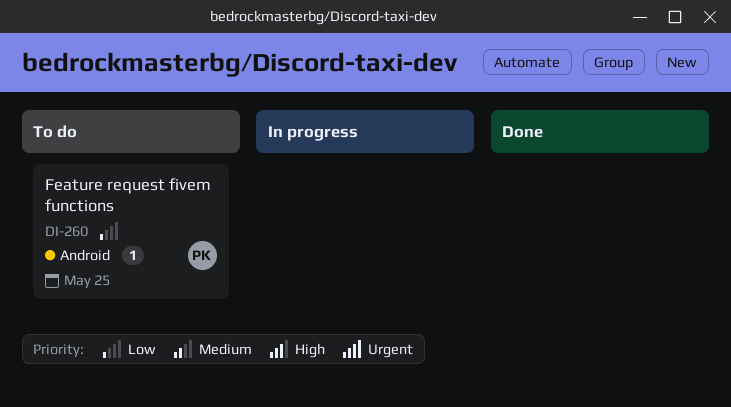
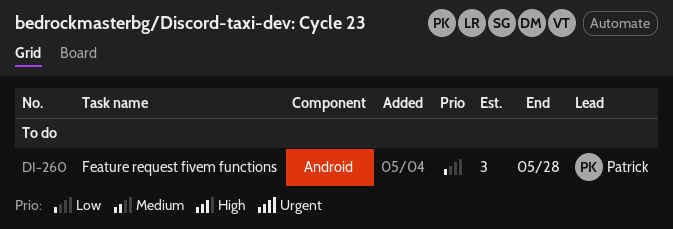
DI-260, estimate: 1 -> 3
DI-260, due: May 25 -> May 28

